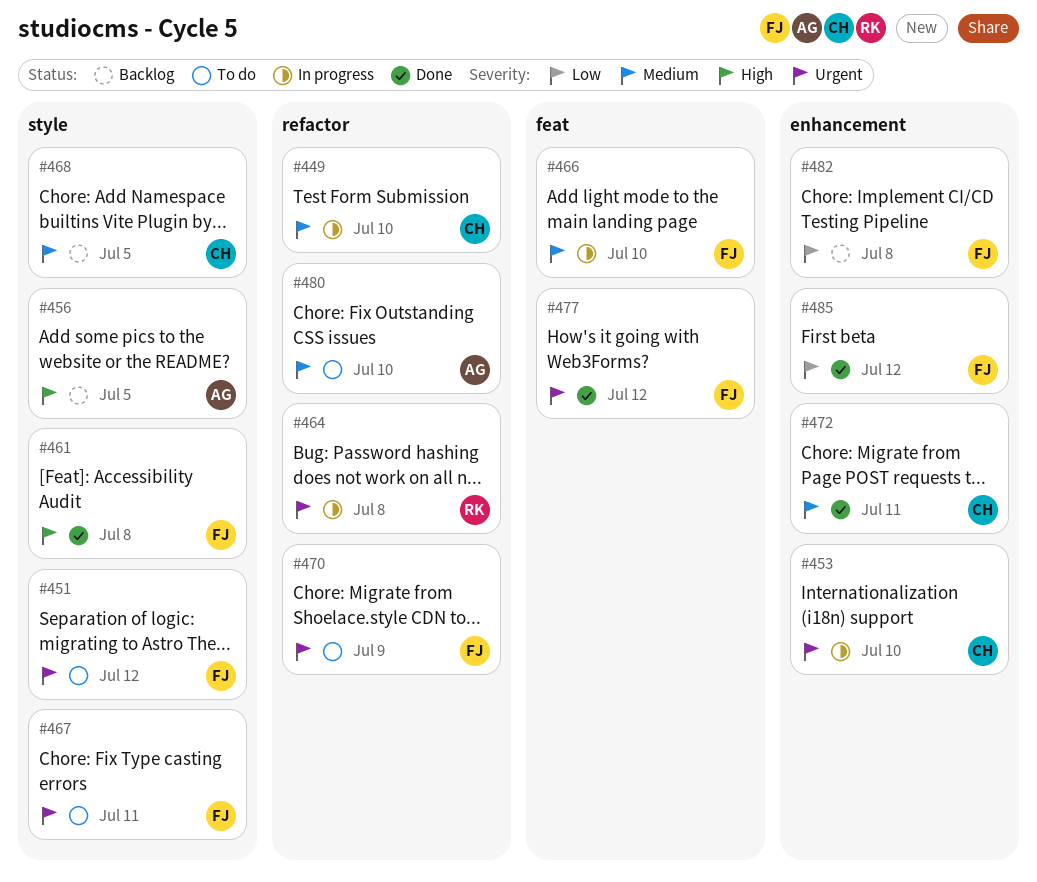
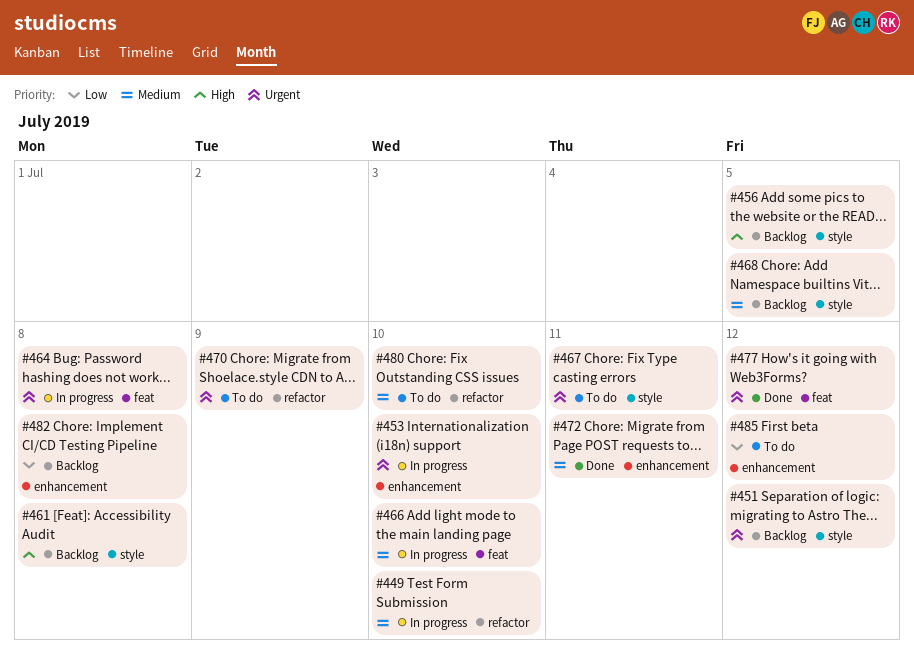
#451, status: To do -> Backlog
#461, status: Done -> Backlog
#464, label: refactor -> feat
#485, status: Done -> To do

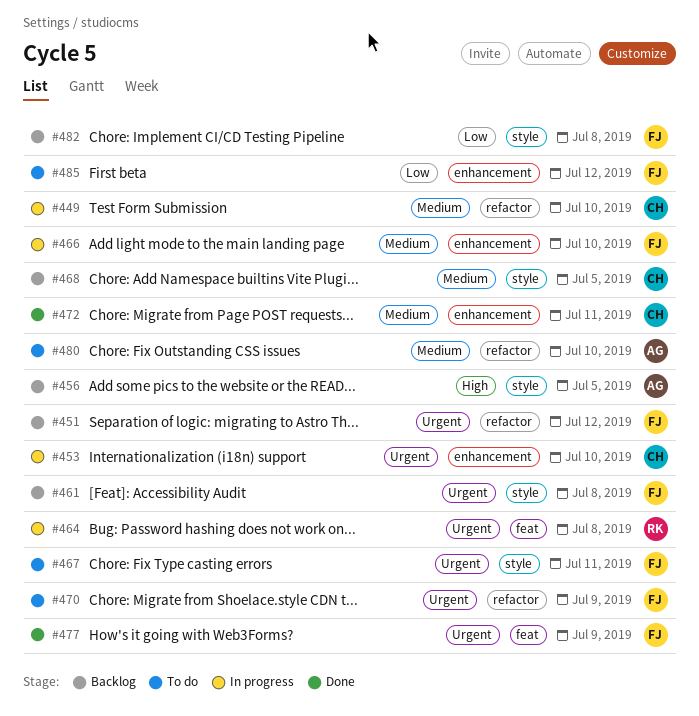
#451, label: style -> refactor
#461, priority: High -> Urgent
#466, label: feat -> enhancement
#477, due: Jul 12 -> Jul 9
#482, label: enhancement -> style

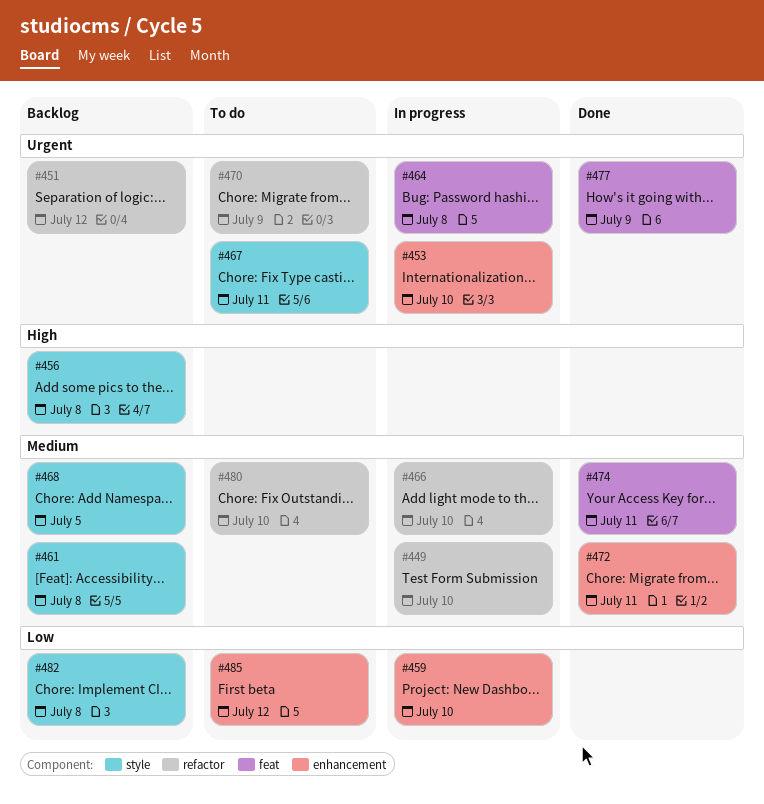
#456, due: Jul 5 -> Jul 8
#459: none -> present
#461, priority: Urgent -> Medium
#466, label: enhancement -> refactor
#474: none -> present

